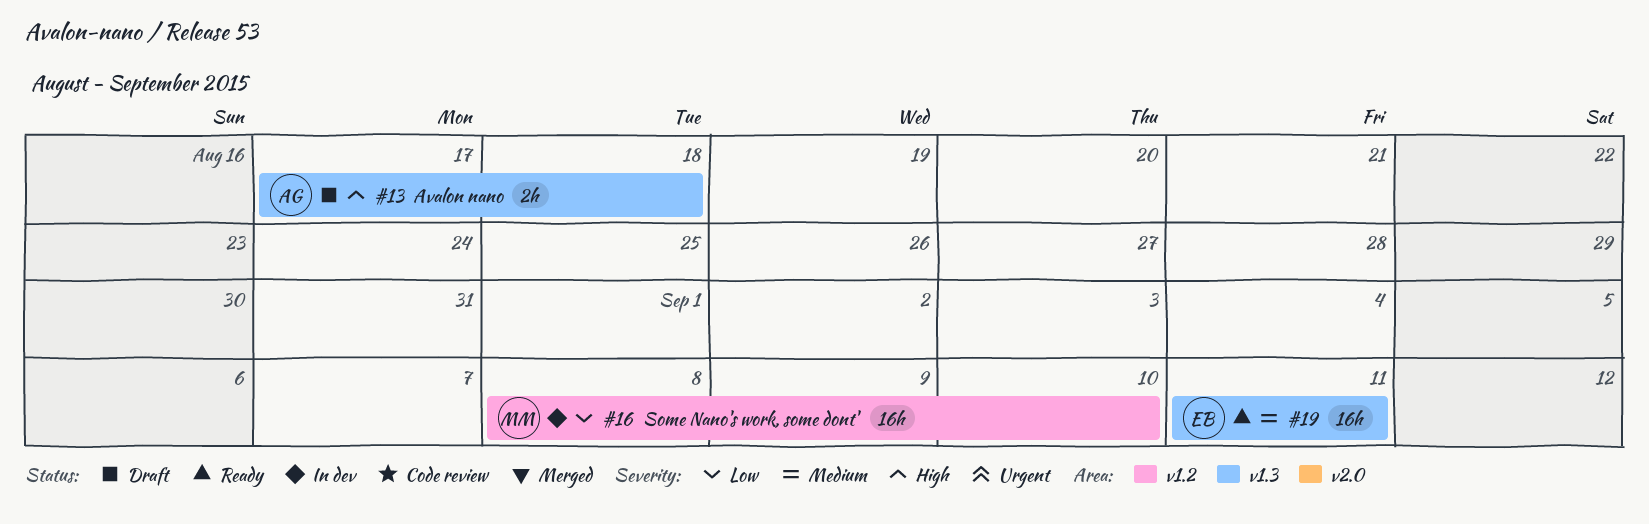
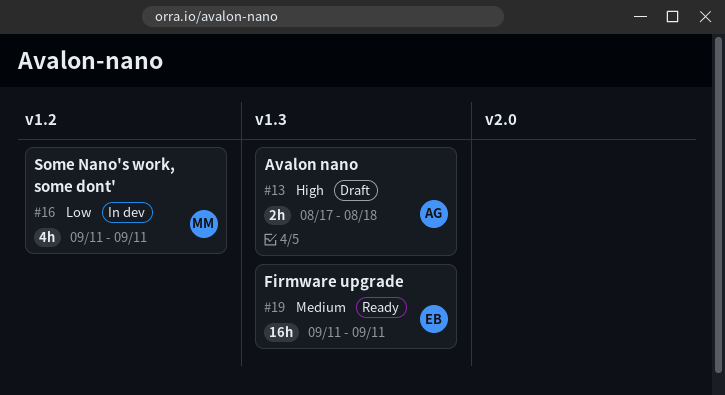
#16, estimate: 16h -> 4h
#16, start: Sep 8 -> Sep 11
#16, due: Sep 10 -> Sep 11

